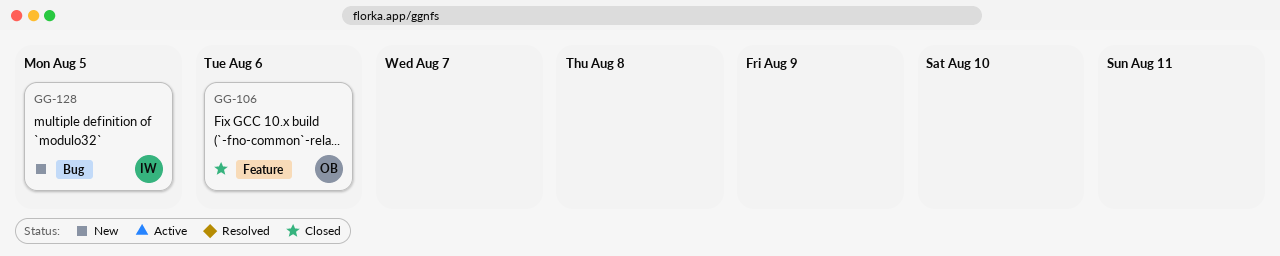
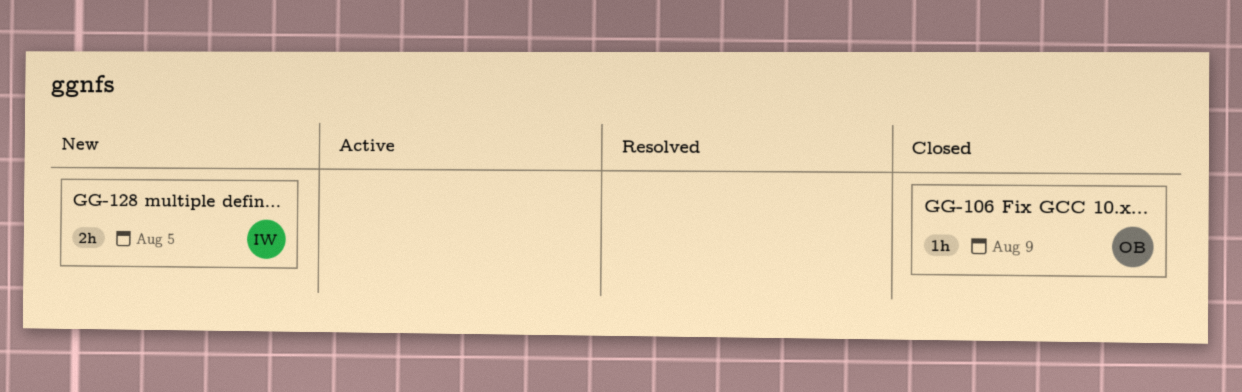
GG-106, due: Aug 6 -> Aug 9

